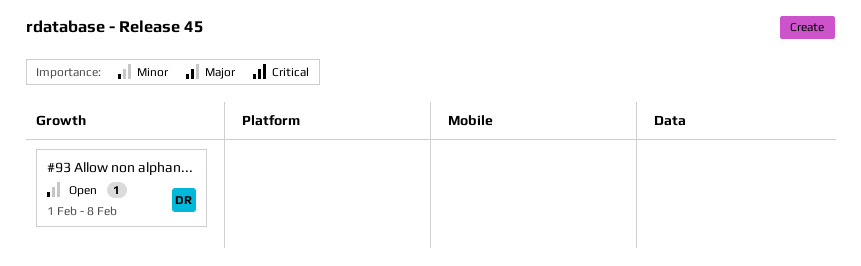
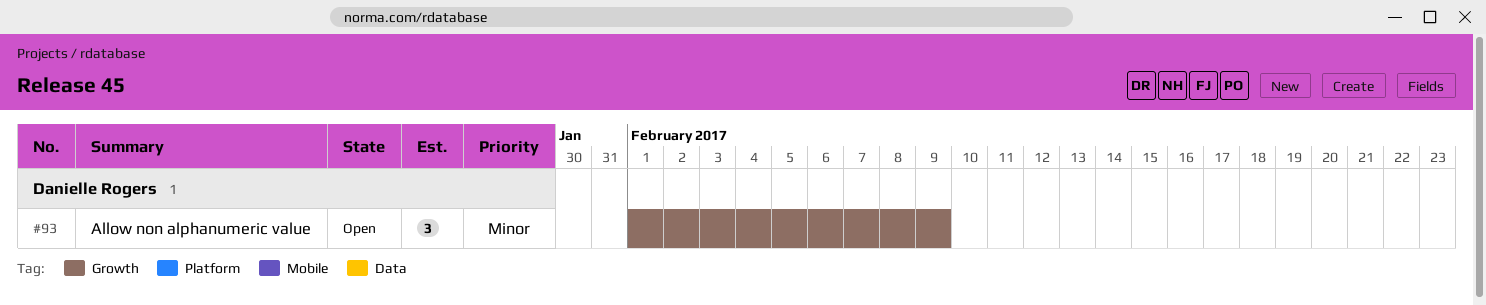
#93, estimate: 1 -> 3
#93, due: Feb 8 -> Feb 9

